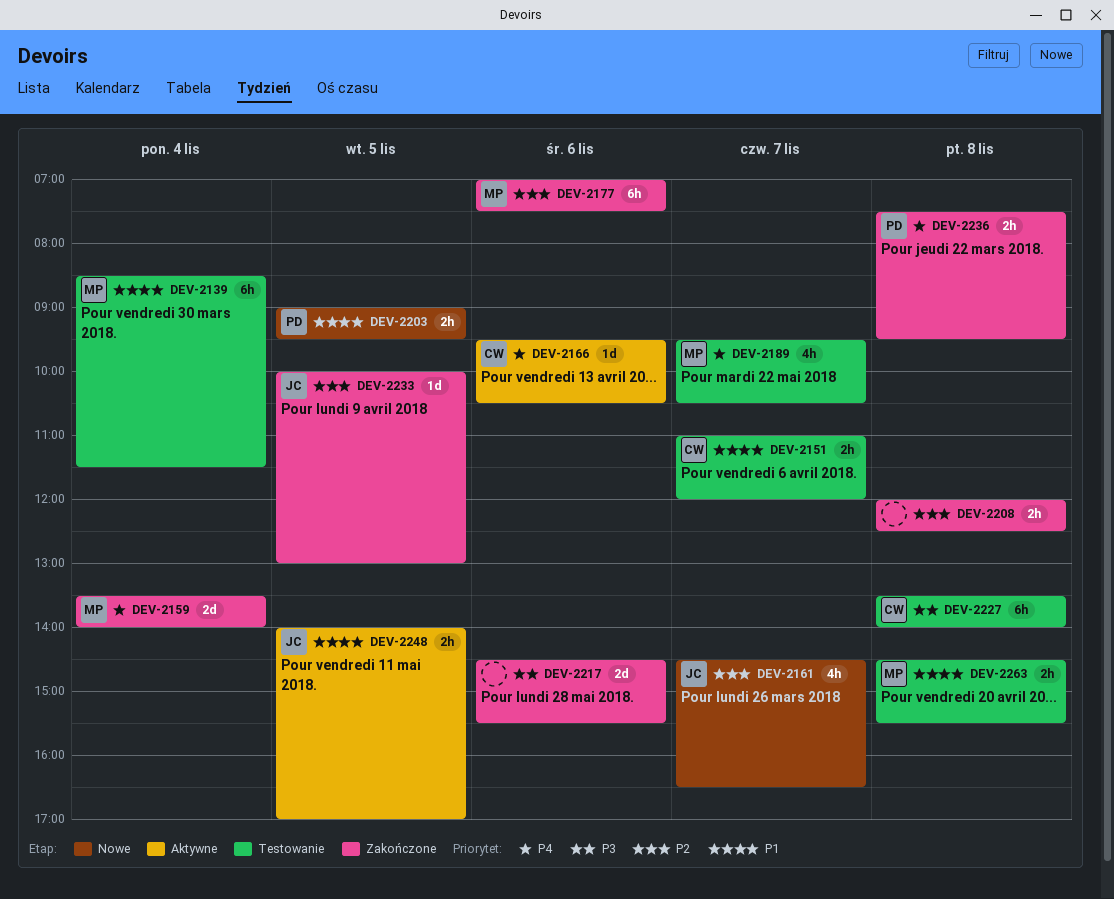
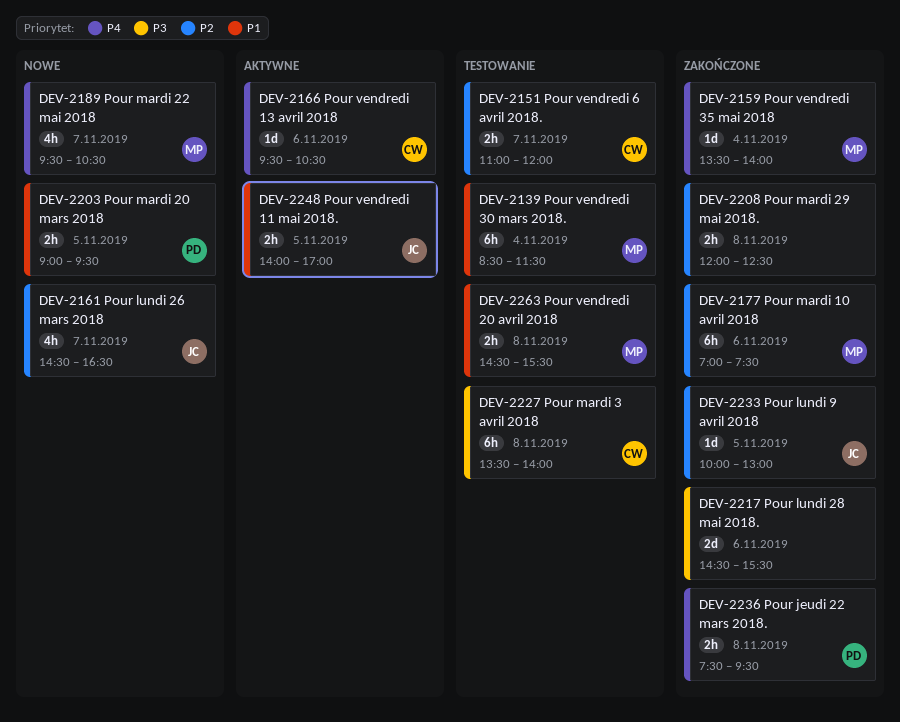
DEV-2151, priority: P1 -> P2
DEV-2159, estimate: 2d -> 1d
DEV-2189, status: Testowanie -> Nowe

